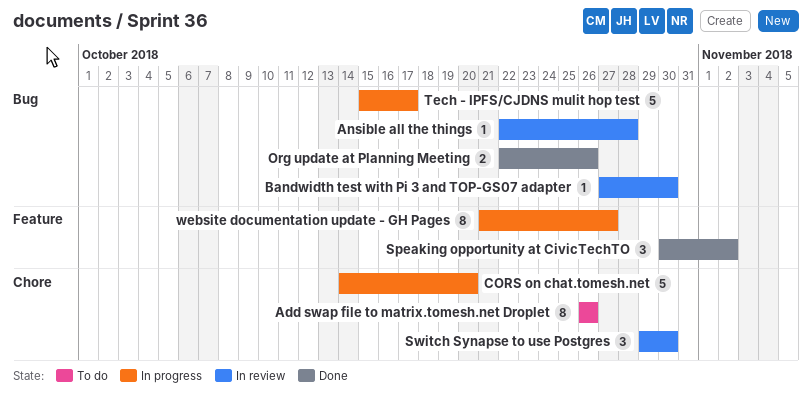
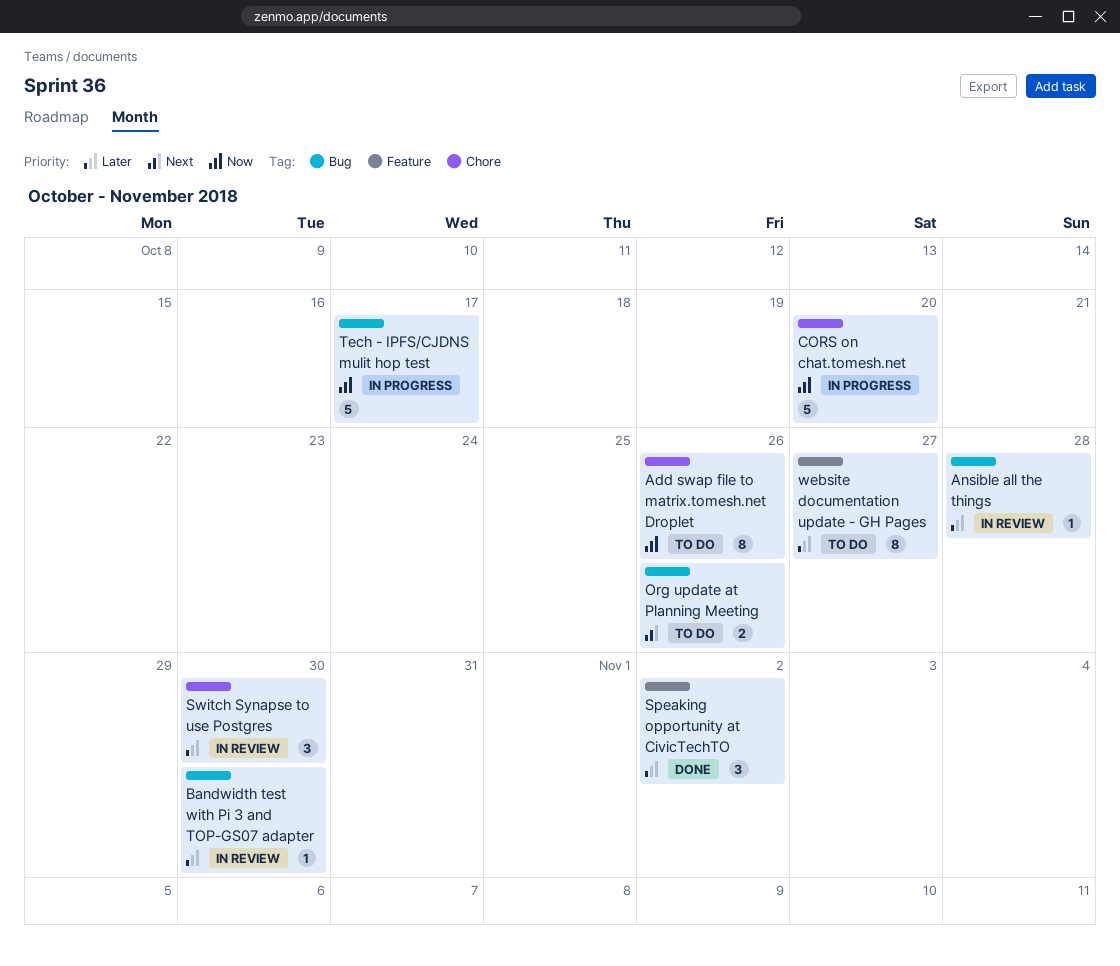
Org update at Planning Meeting, status: Done -> To do
website documentation update - GH Pages, status: In progress -> To do

